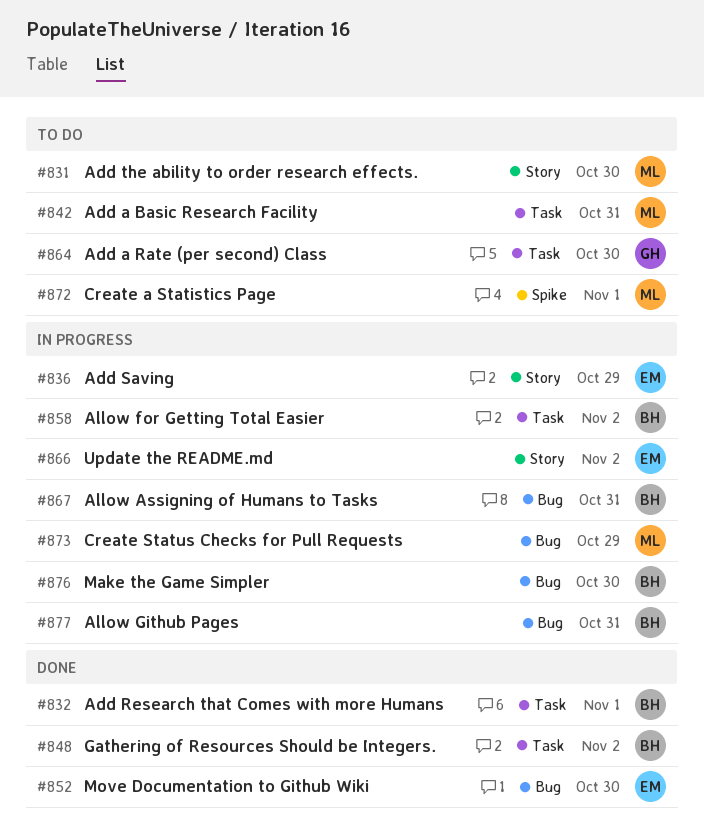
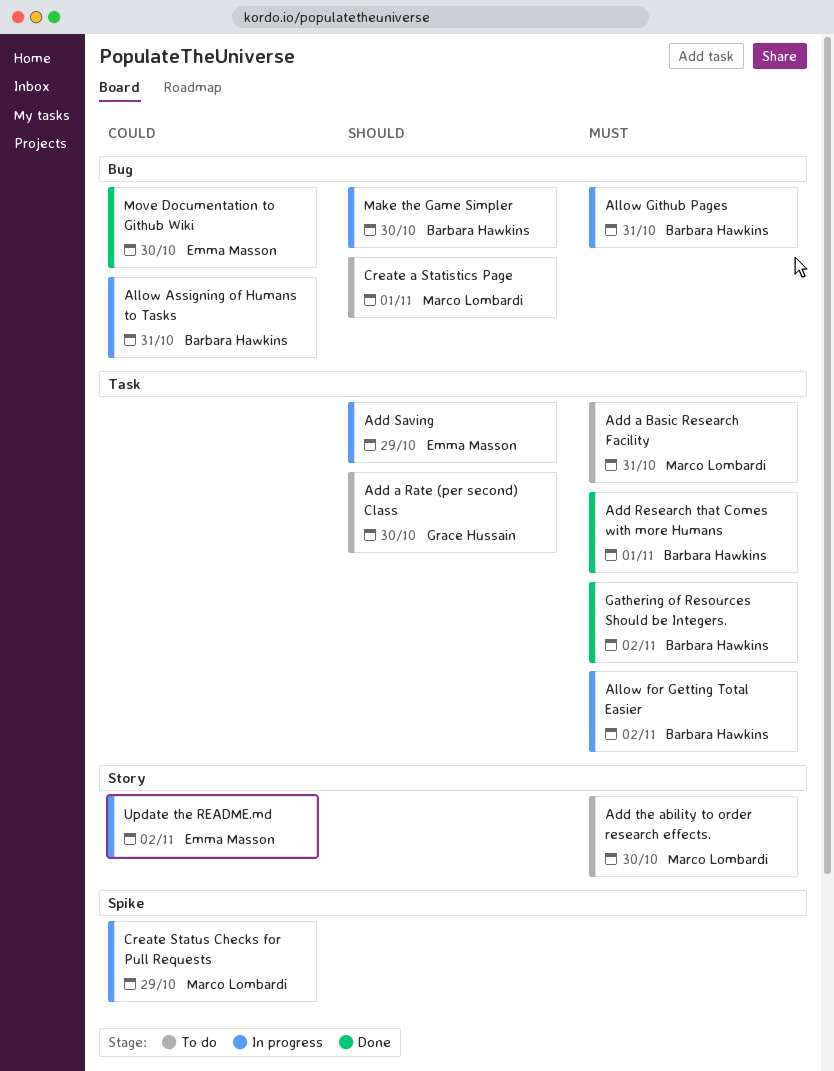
Add Saving, label: Story -> Task
Create a Statistics Page, label: Spike -> Bug
Create Status Checks for Pull Requests, label: Bug -> Spike

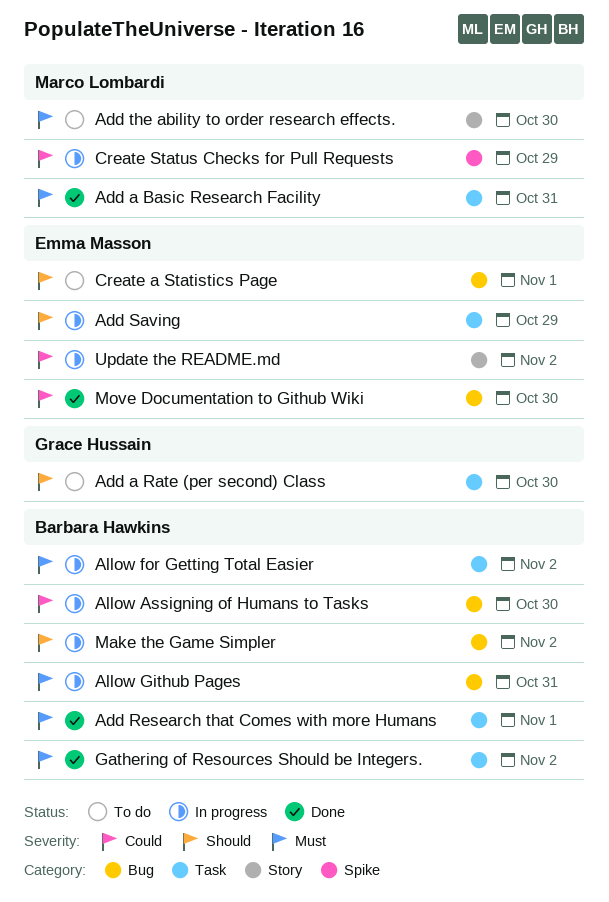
Add a Basic Research Facility, status: To do -> Done
Allow Assigning of Humans to Tasks, day: Oct 31 -> Oct 30
Create a Statistics Page, owner: Marco Lombardi -> Emma Masson
Make the Game Simpler, day: Oct 30 -> Nov 2

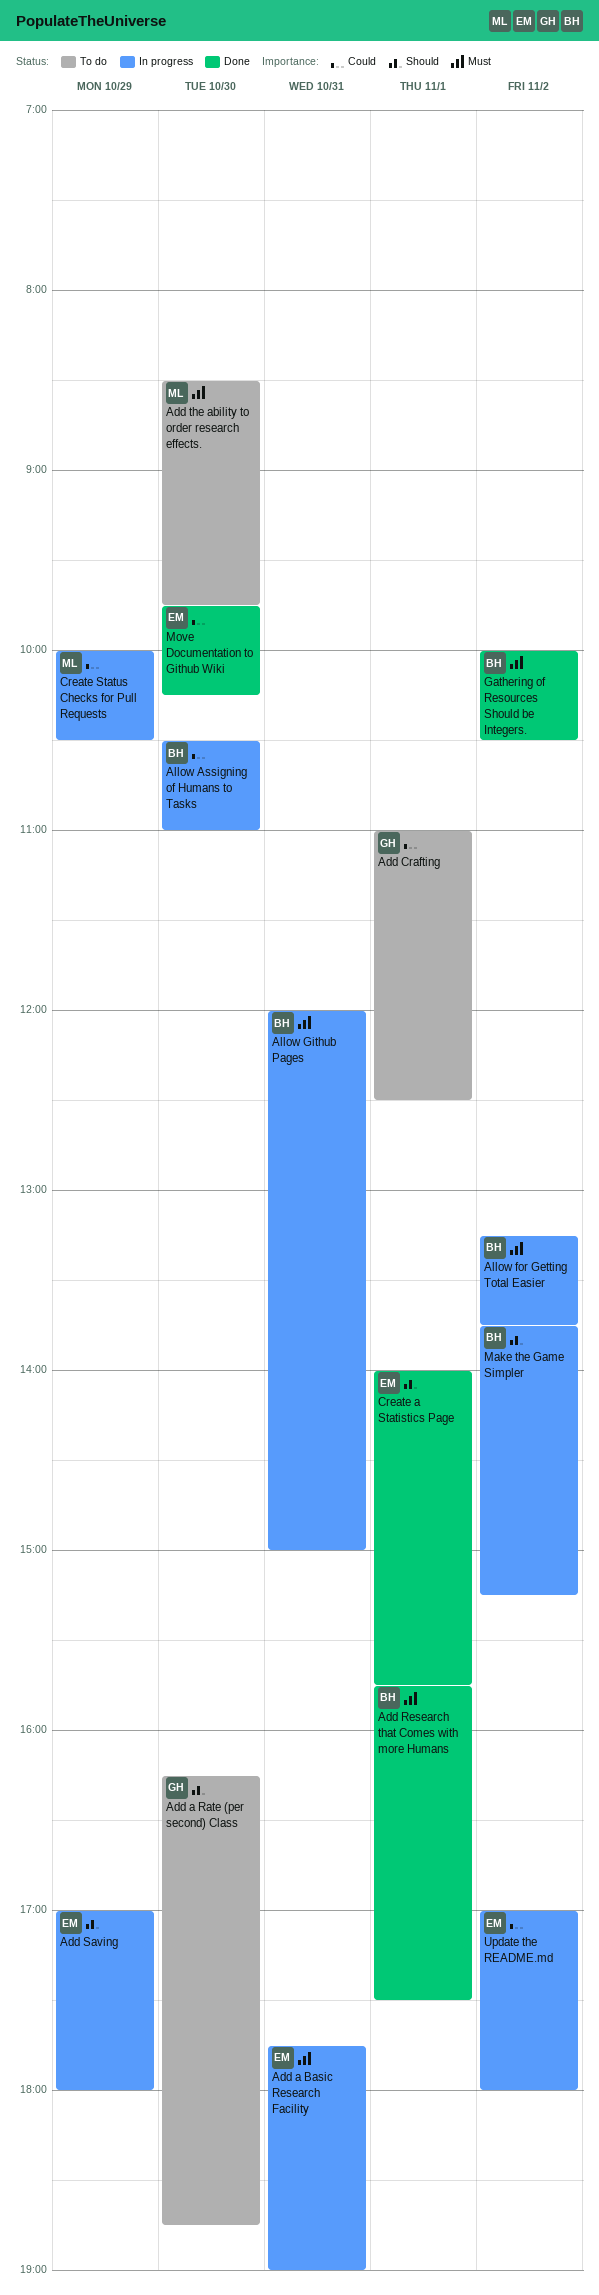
Add a Basic Research Facility, status: Done -> In progress
Add a Basic Research Facility, owner: Marco Lombardi -> Emma Masson
Add Crafting: none -> present
Create a Statistics Page, status: To do -> Done

